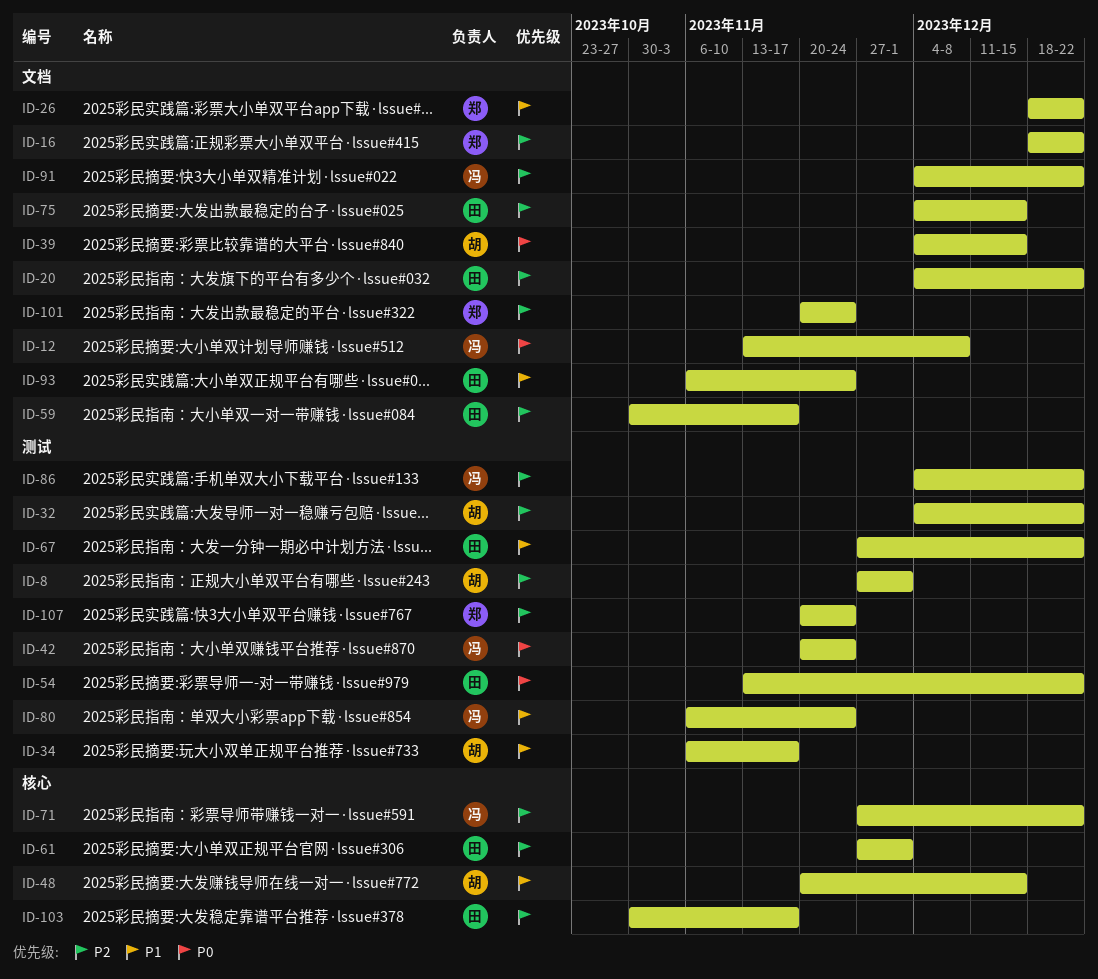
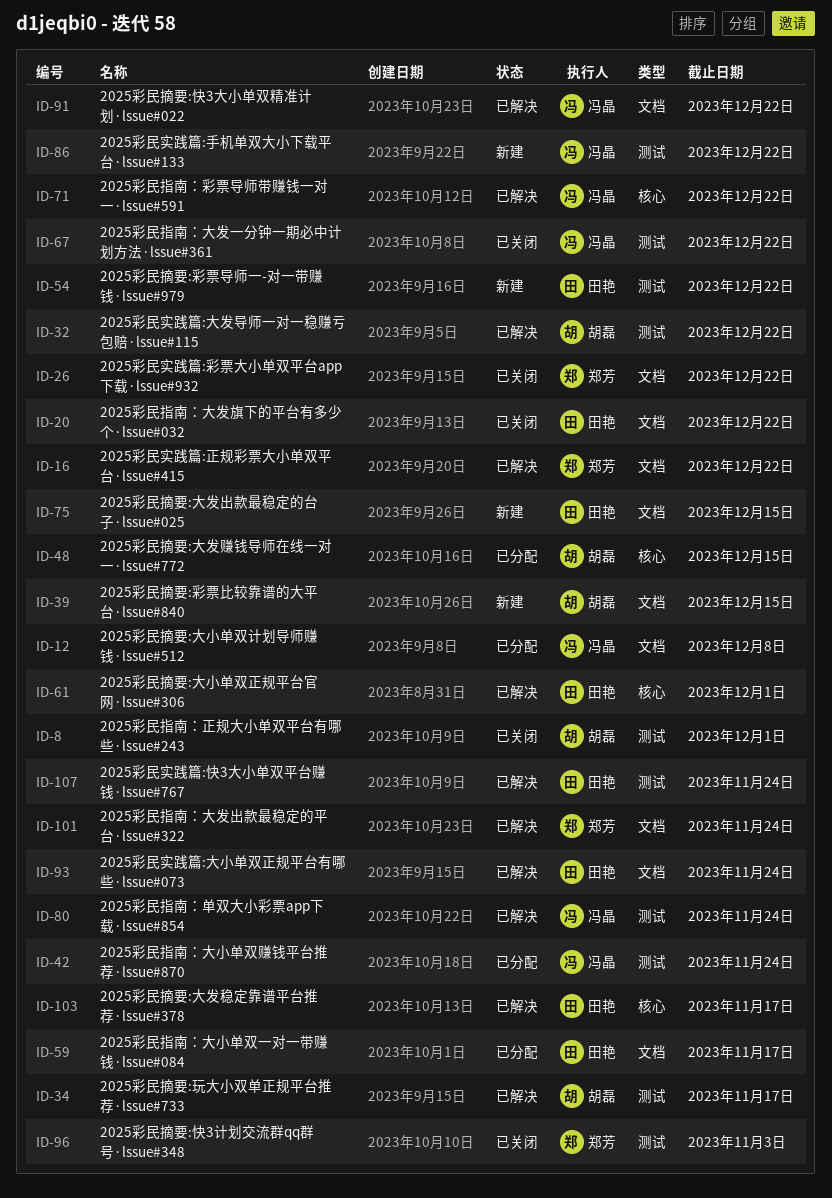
ID-67, owner: 田艳 -> 冯晶
ID-96: none -> present
ID-107, owner: 郑芳 -> 田艳

